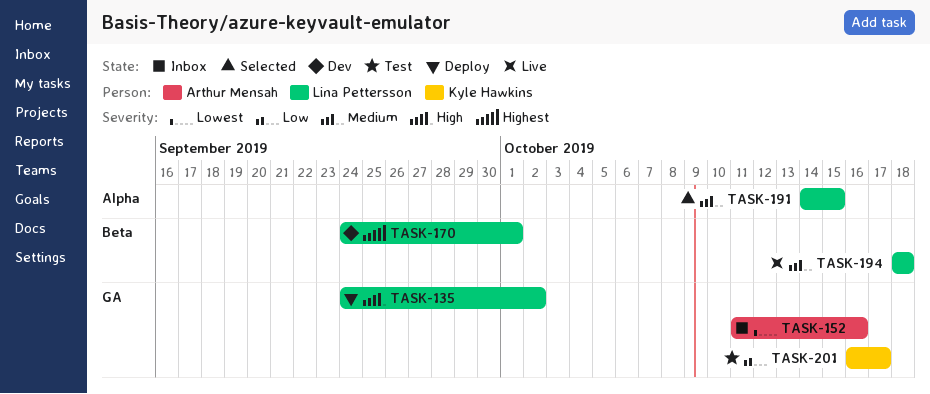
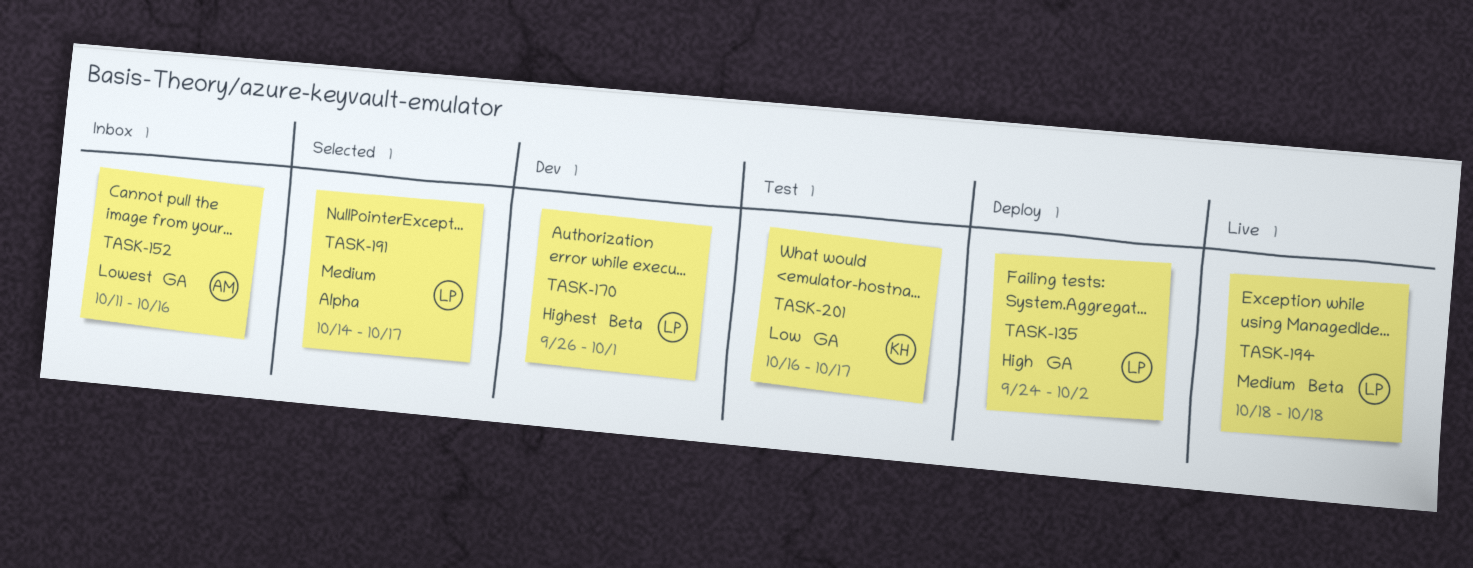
TASK-170, start: Sep 24 -> Sep 26
TASK-191, due: Oct 15 -> Oct 17

